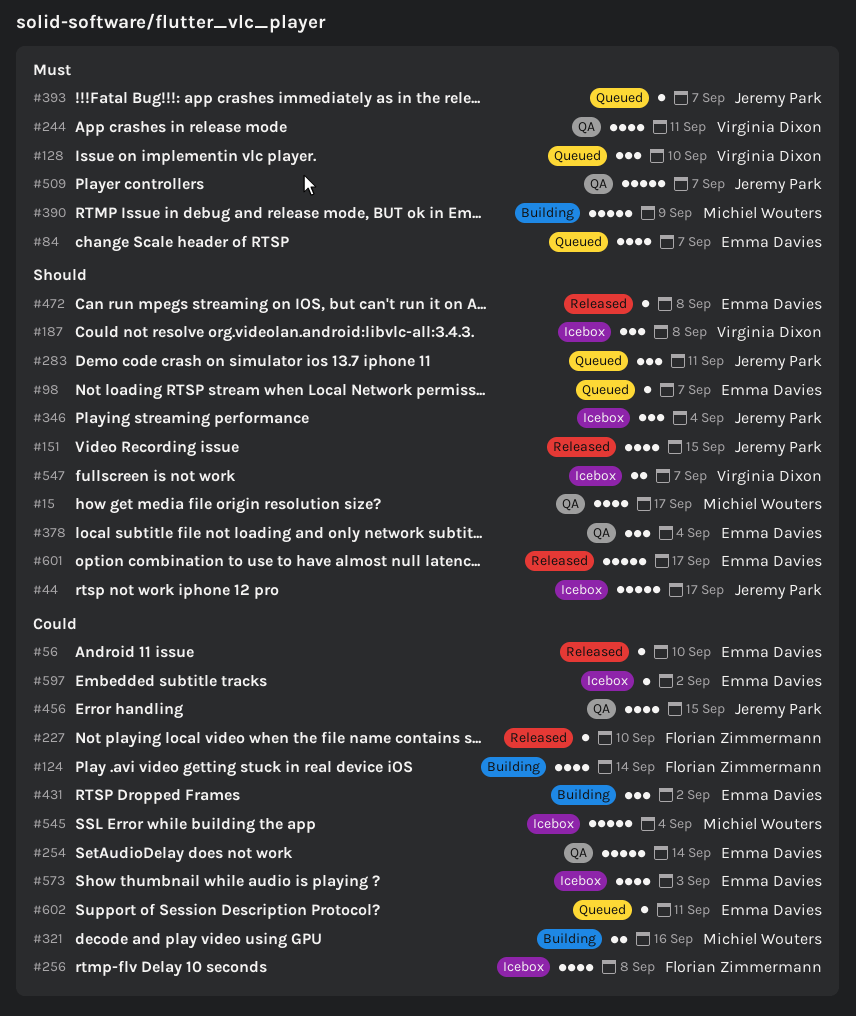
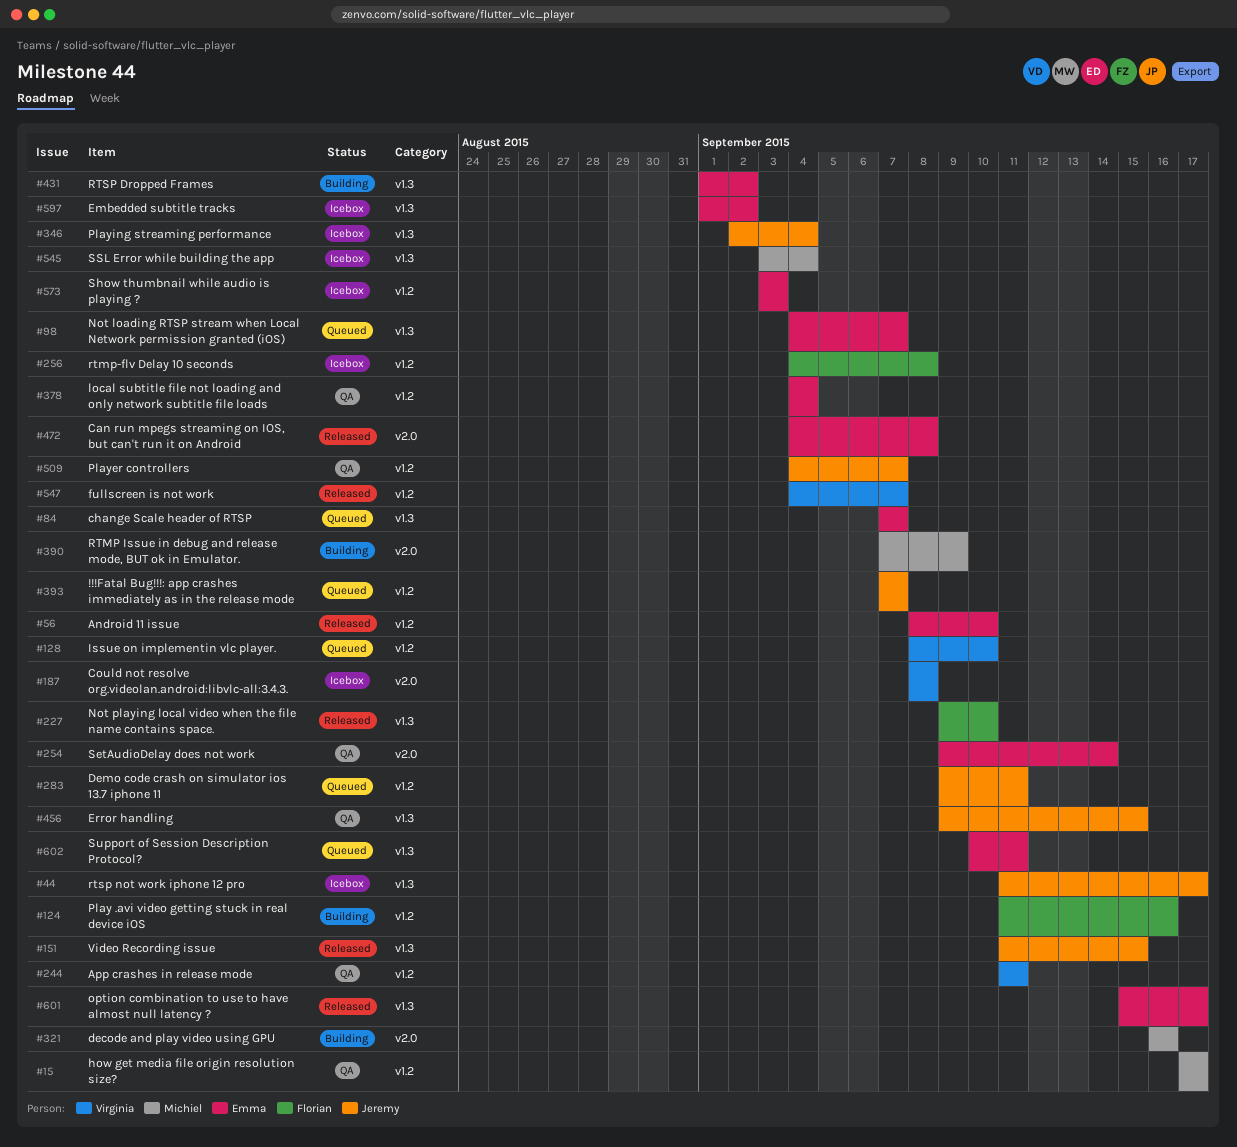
#124, due: Sep 14 -> Sep 16
#547, status: Icebox -> Released

